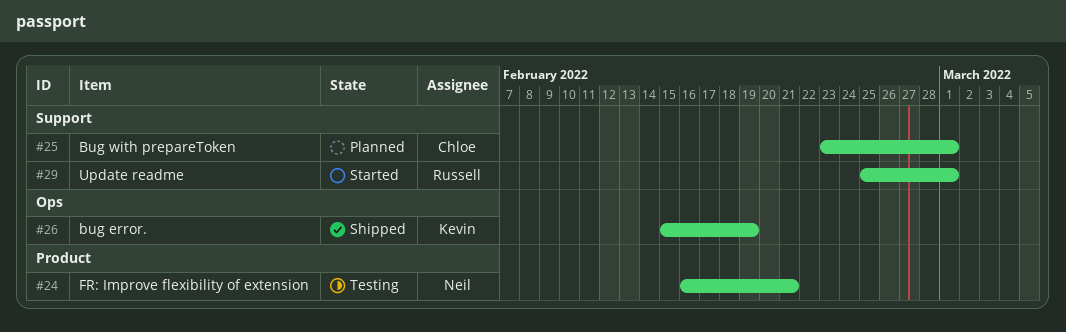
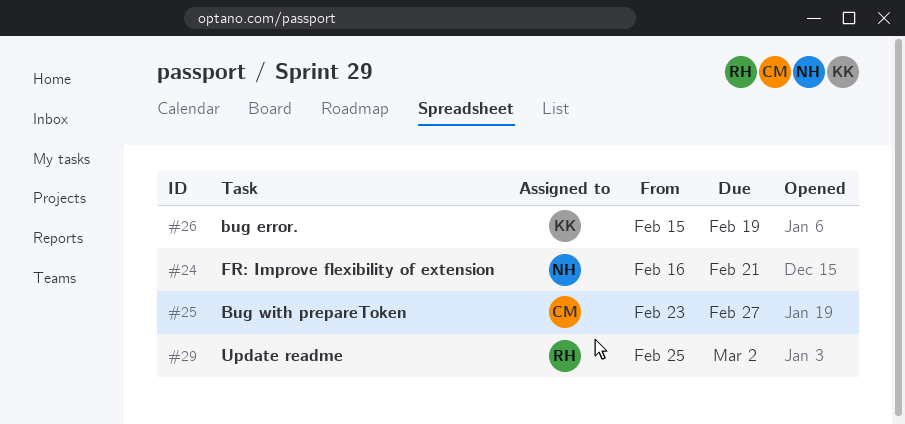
#25, due: Mar 1 -> Feb 27
#29, due: Mar 1 -> Mar 2

